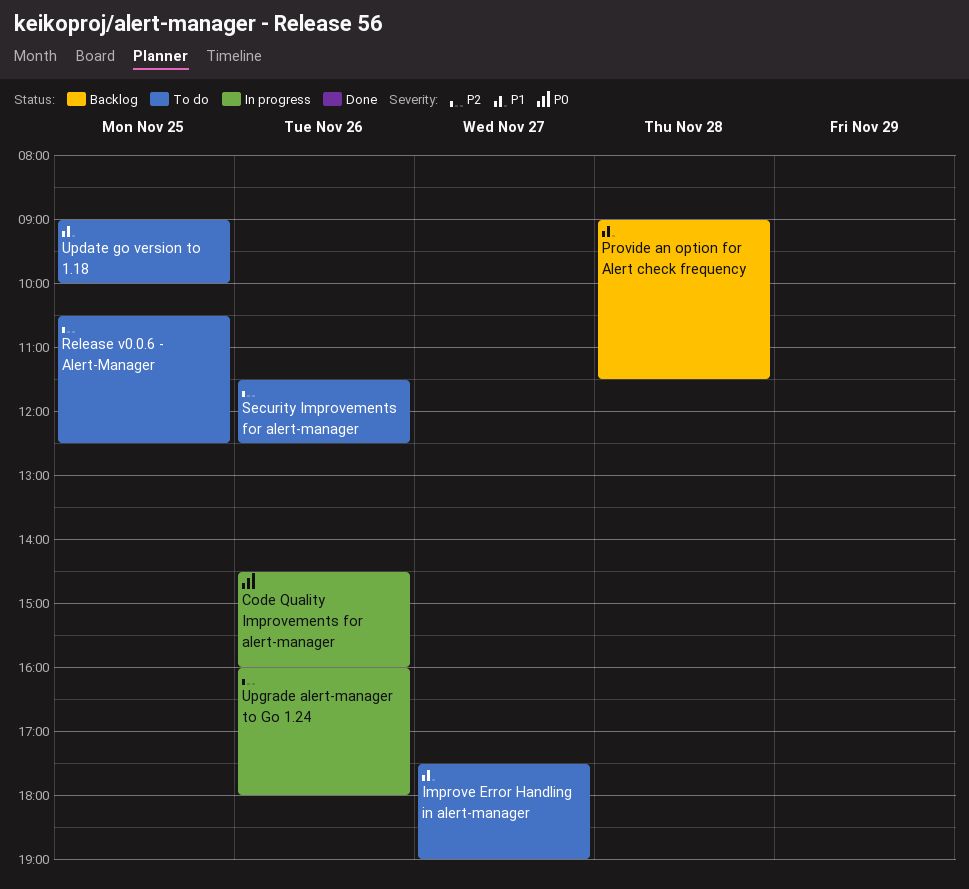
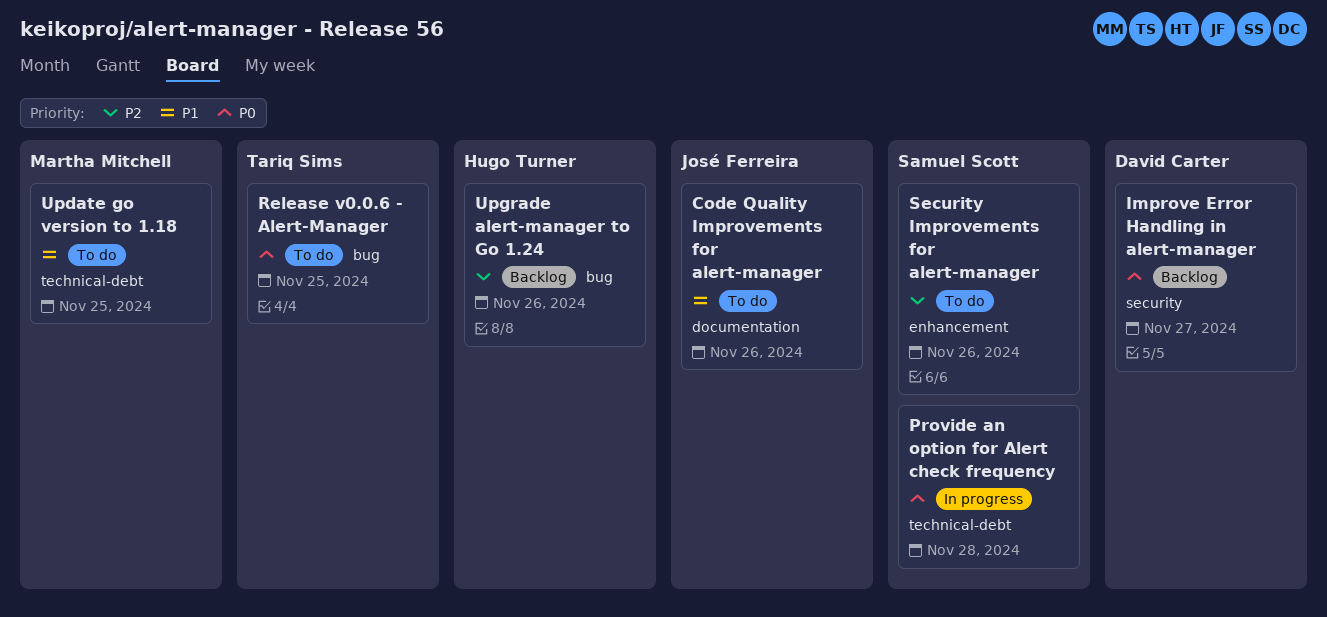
Code Quality Improvements for alert-manager, status: In progress -> To do
Code Quality Improvements for alert-manager, priority: P0 -> P1
Improve Error Handling in alert-manager, status: To do -> Backlog
Improve Error Handling in alert-manager, priority: P1 -> P0
Provide an option for Alert check frequency, status: Backlog -> In progress
Provide an option for Alert check frequency, priority: P1 -> P0
Release v0.0.6 - Alert-Manager, priority: P2 -> P0
Upgrade alert-manager to Go 1.24, status: In progress -> Backlog

